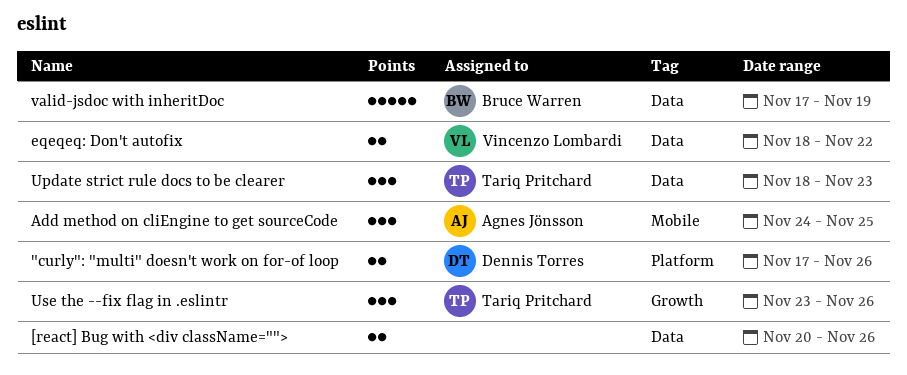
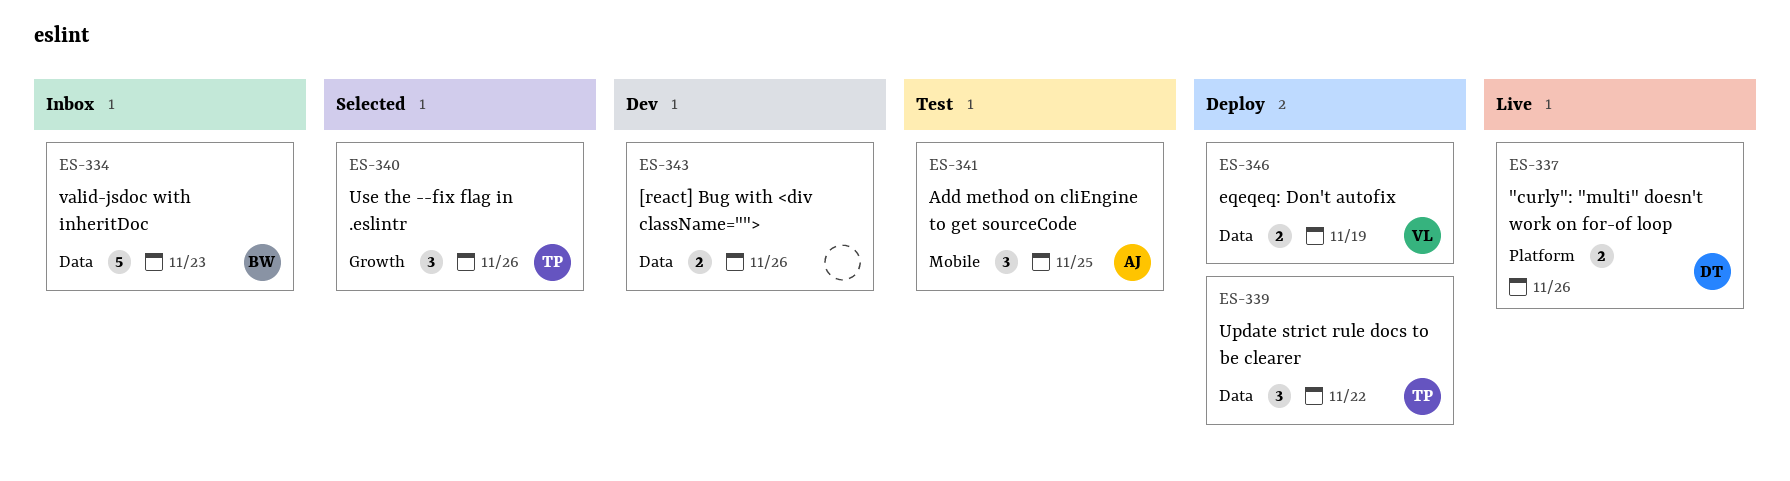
eqeqeq: Don't autofix, due: Nov 22 -> Nov 19
Update strict rule docs to be clearer, due: Nov 23 -> Nov 22
valid-jsdoc with inheritDoc, due: Nov 19 -> Nov 23

